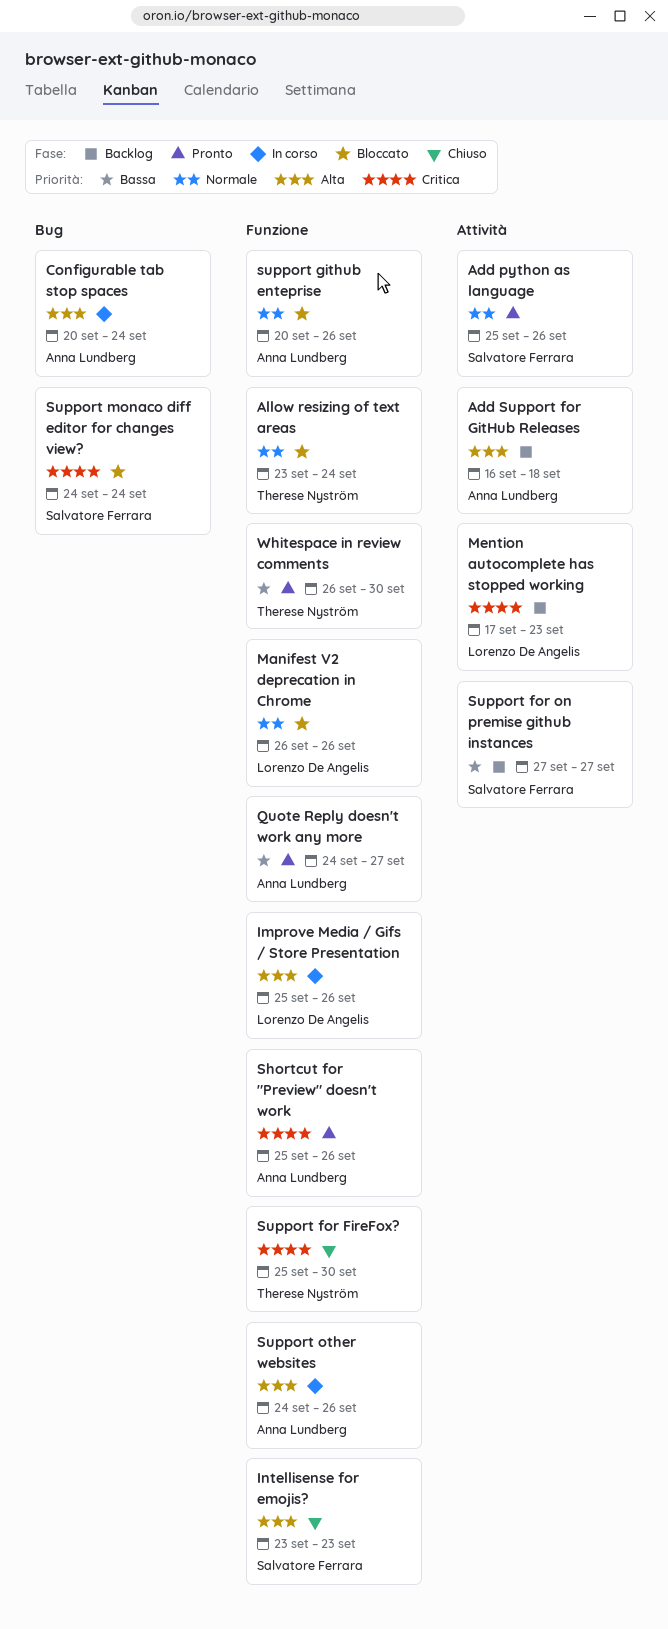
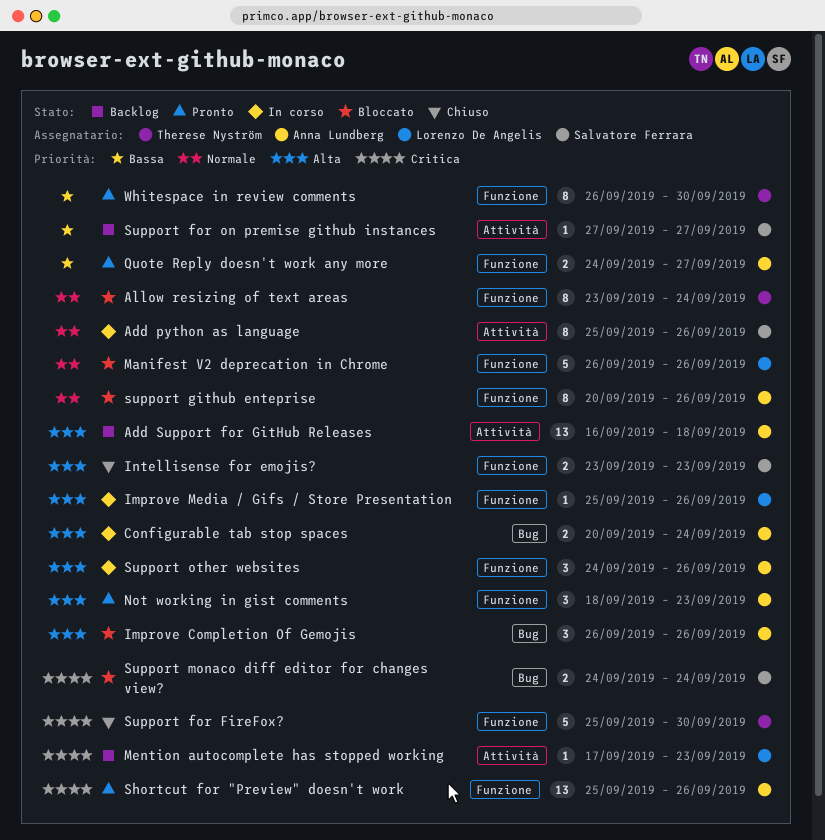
Add python as language, status: Pronto -> In corso
Improve Completion Of Gemojis: none -> present
Not working in gist comments: none -> present

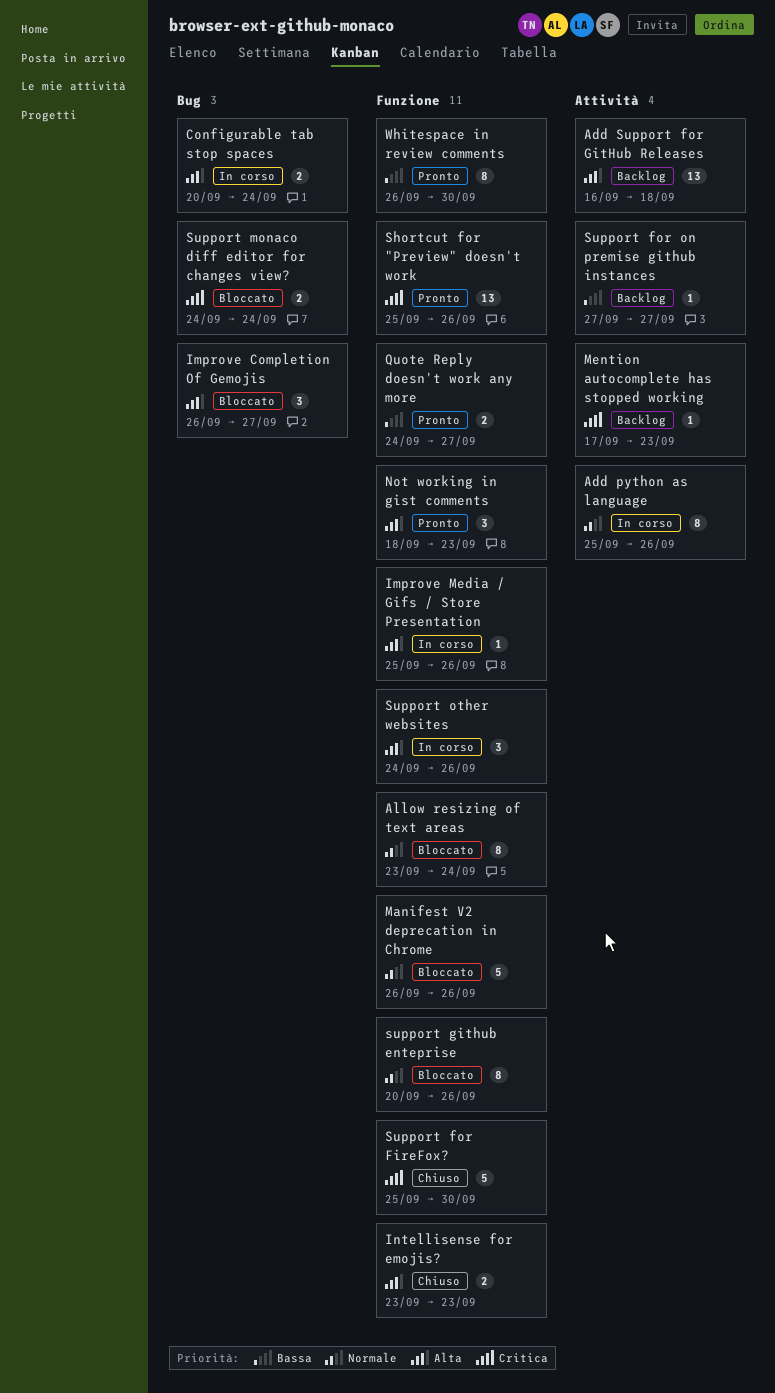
Improve Completion Of Gemojis, due: Sep 26 -> Sep 27

